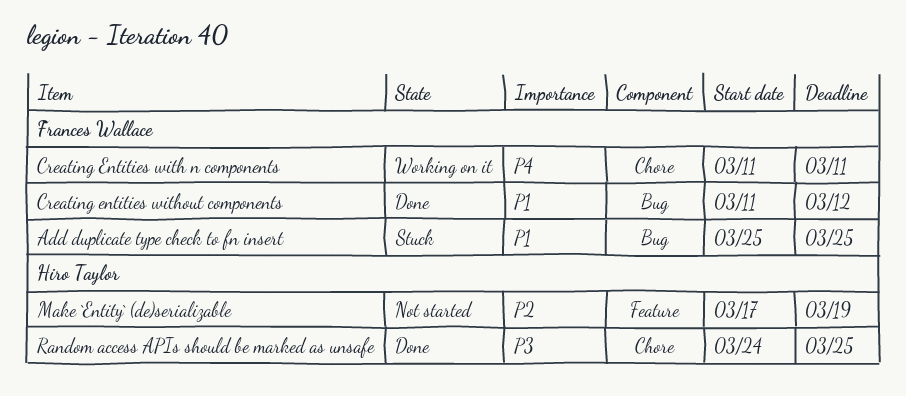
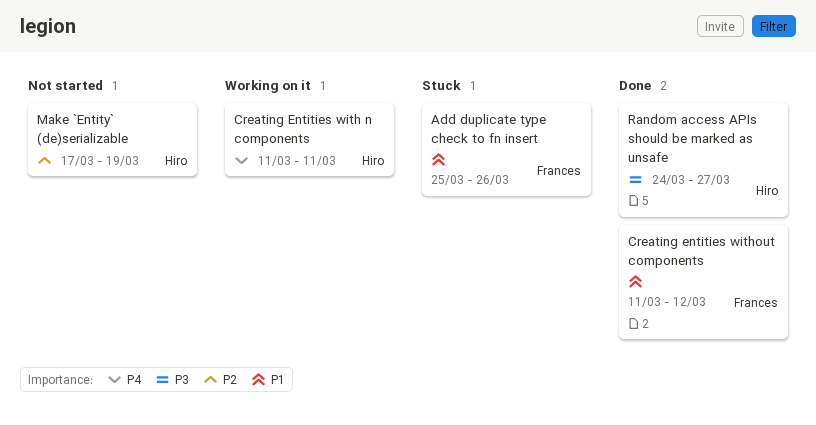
Add duplicate type check to fn insert, due: Mar 25 -> Mar 26
Creating Entities with n components, owner: Frances Wallace -> Hiro Taylor
Random access APIs should be marked as unsafe, due: Mar 25 -> Mar 27

